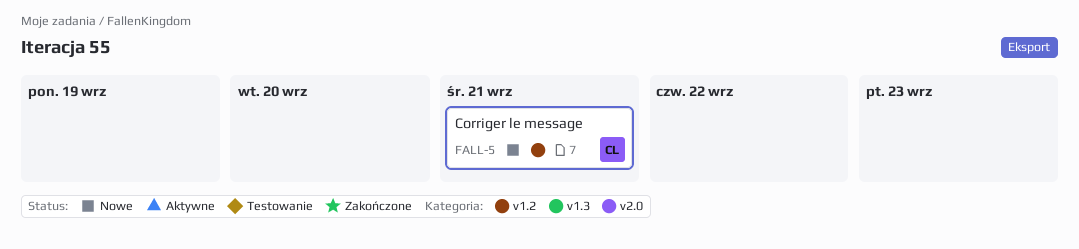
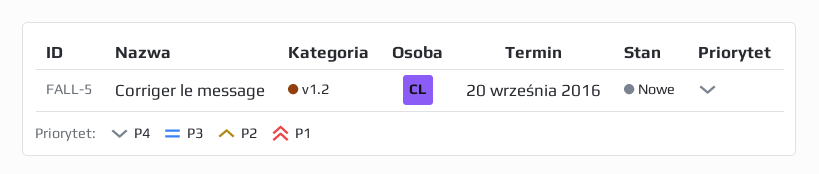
FALL-5, due: Sep 21 -> Sep 20

